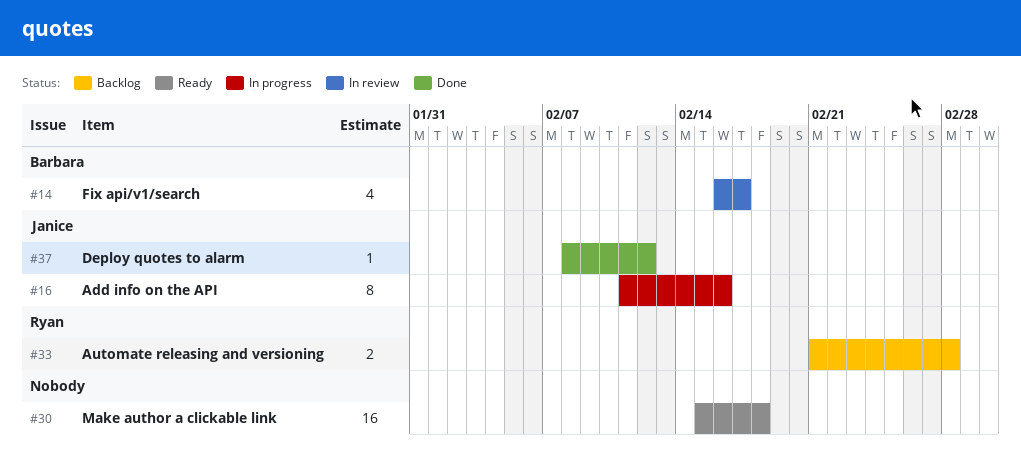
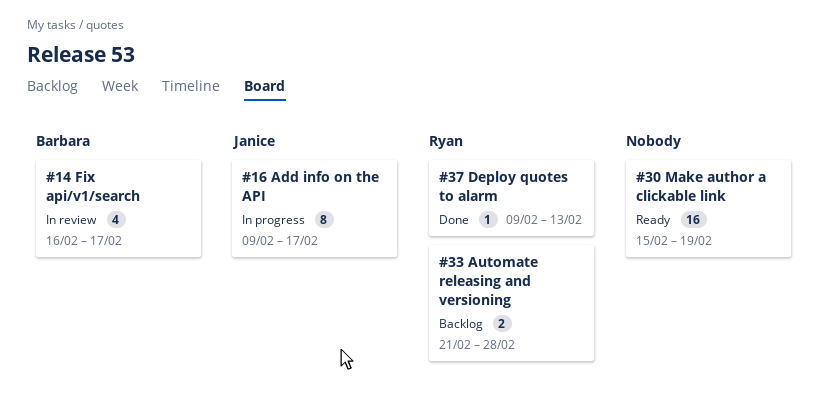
#16, start: Feb 11 -> Feb 9
#16, due: Feb 16 -> Feb 17
#30, due: Feb 18 -> Feb 19
#37, owner: Janice -> Ryan
#37, start: Feb 8 -> Feb 9
#37, due: Feb 12 -> Feb 13

